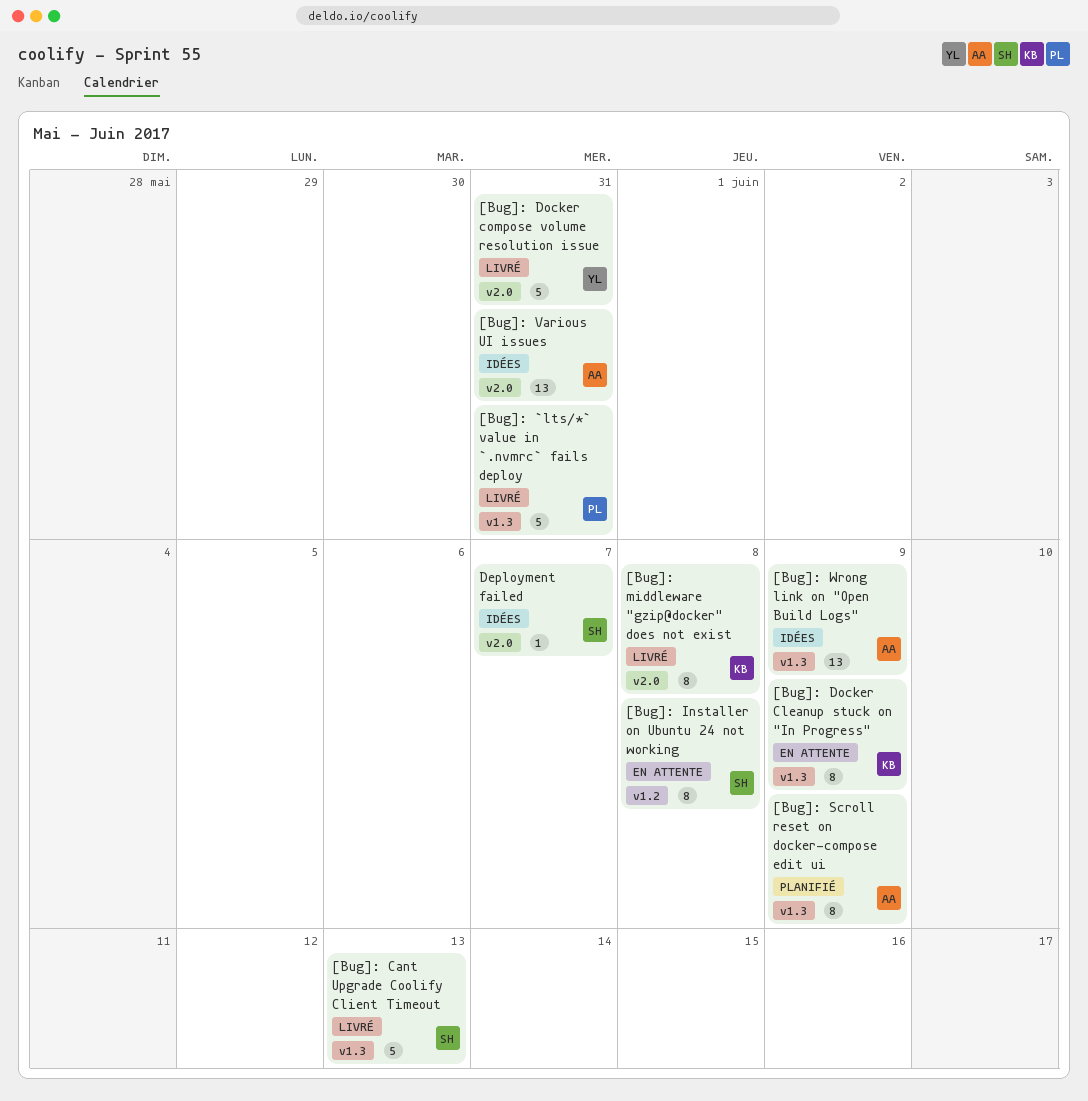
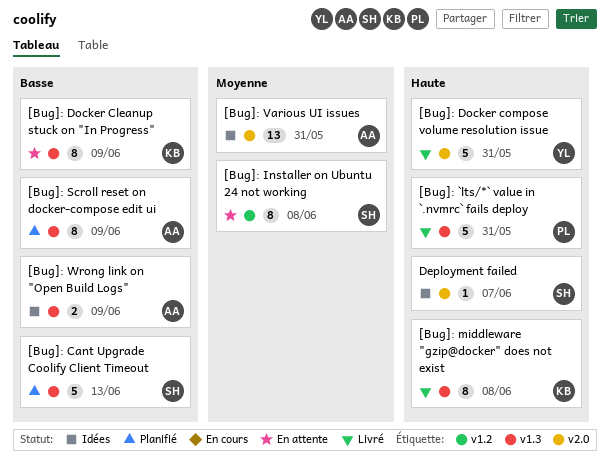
[Bug]: Cant Upgrade Coolify Client Timeout, status: Livré -> Planifié
[Bug]: middleware "gzip@docker" does not exist, label: v2.0 -> v1.3
[Bug]: Wrong link on "Open Build Logs", estimate: 13 -> 2

